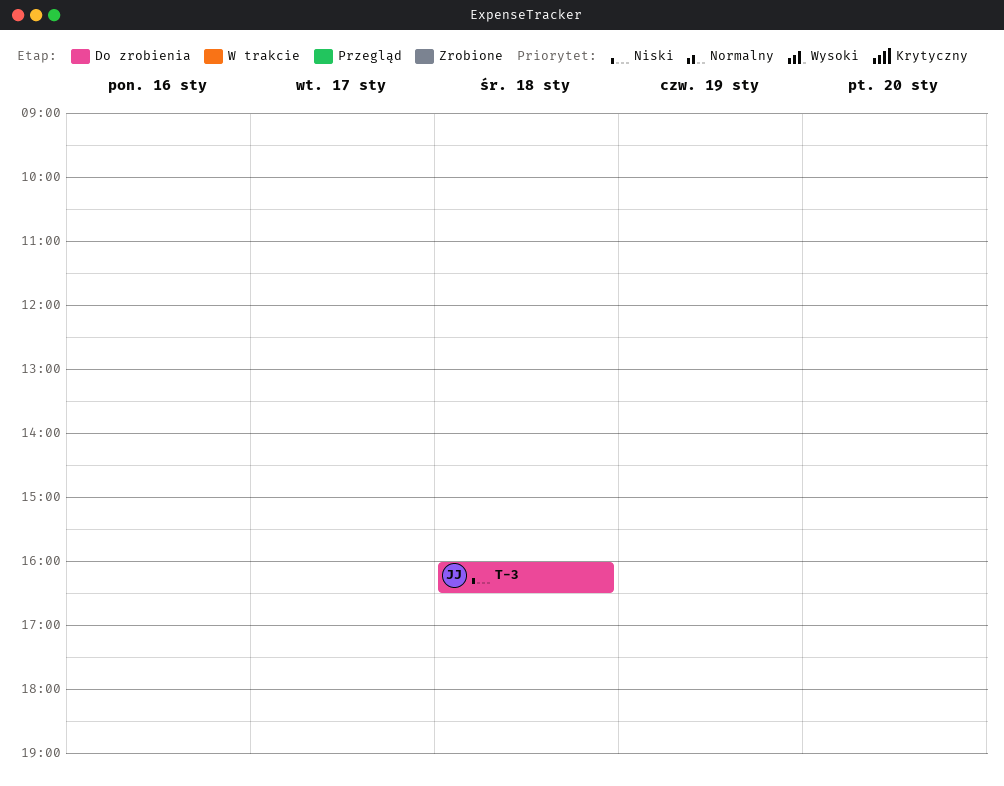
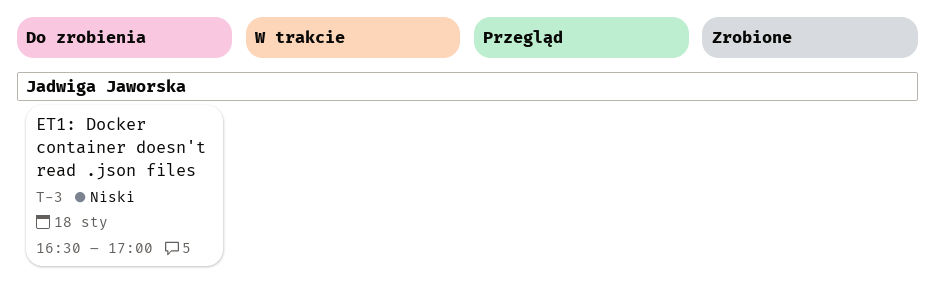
T-3, begins: 16:00 -> 16:30
T-3, ends: 16:30 -> 17:00

